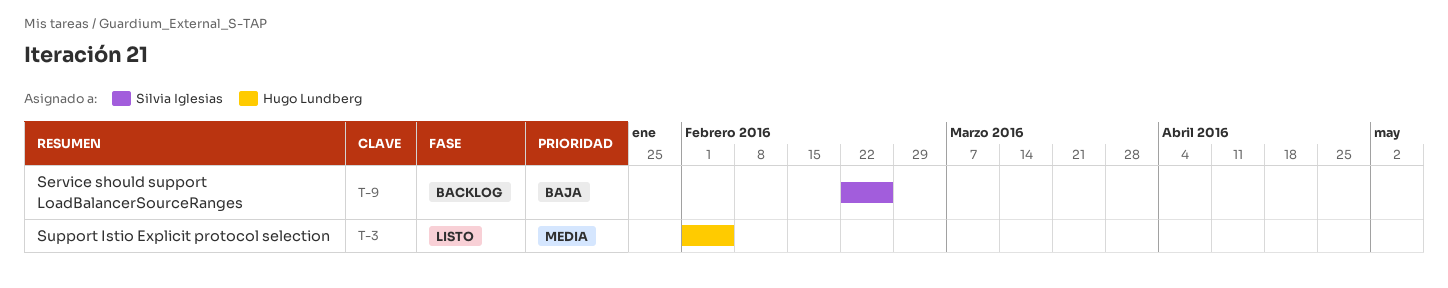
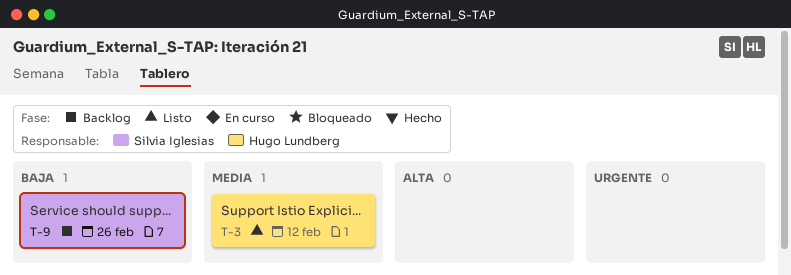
T-3, due: Feb 5 -> Feb 12

